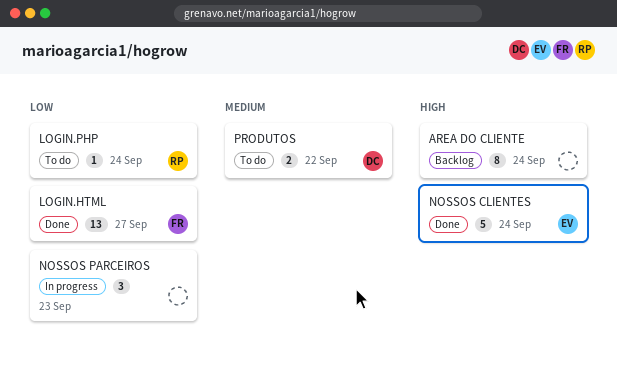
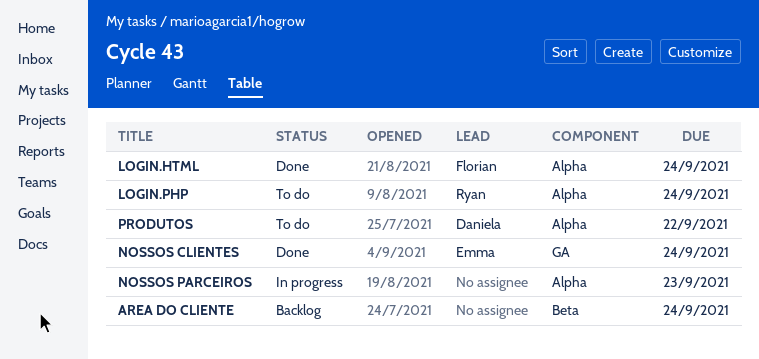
LOGIN.HTML, due: Sep 27 -> Sep 24

